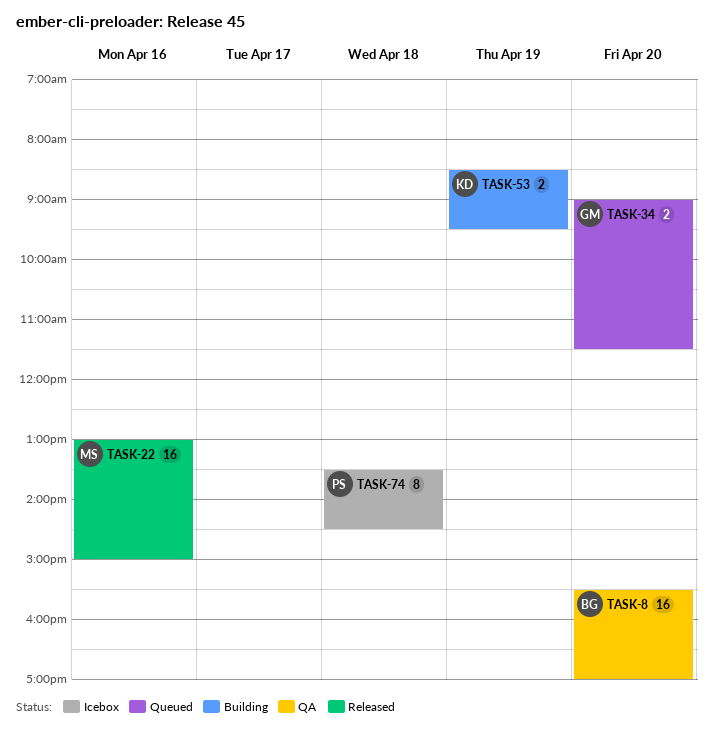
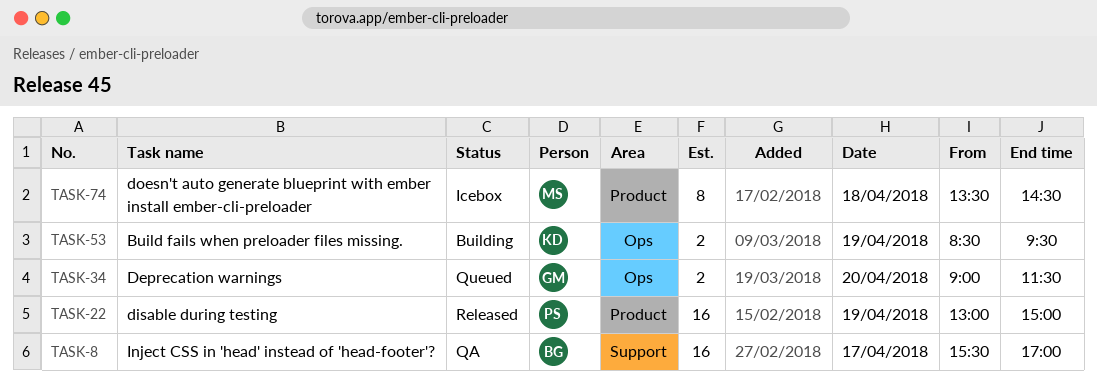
TASK-8, day: Apr 20 -> Apr 17
TASK-22, owner: MS -> PS
TASK-22, day: Apr 16 -> Apr 19
TASK-74, owner: PS -> MS

